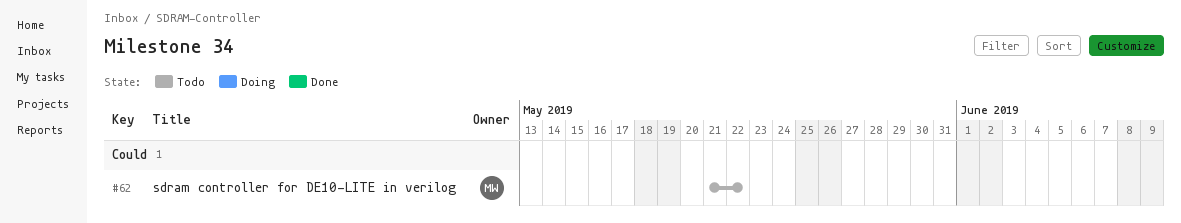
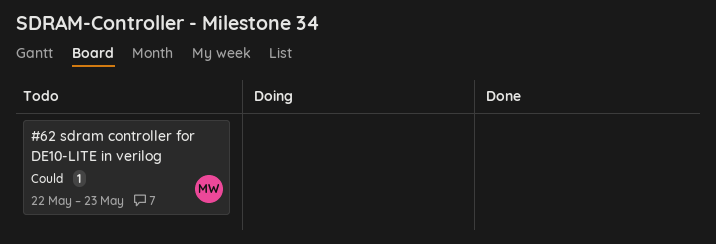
#62, start: May 21 -> May 22
#62, due: May 22 -> May 23

